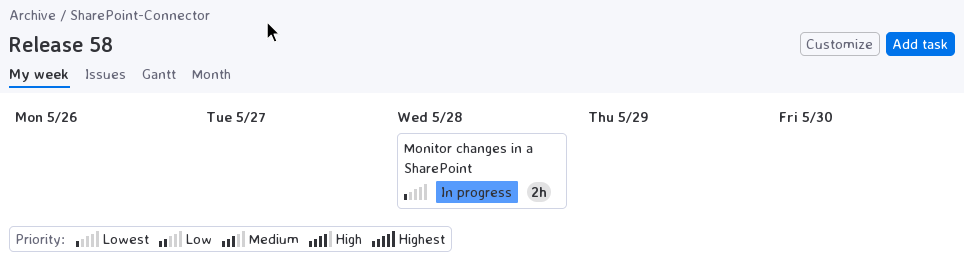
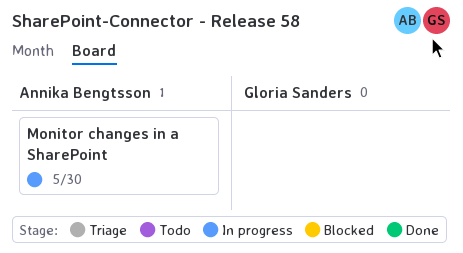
Monitor changes in a SharePoint, due: May 28 -> May 30

